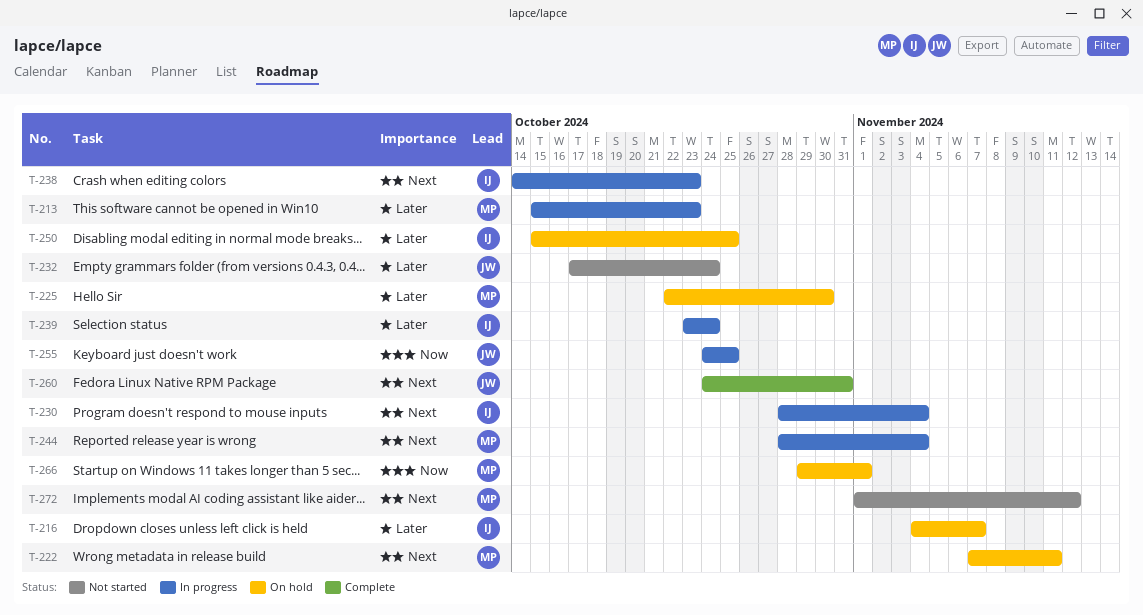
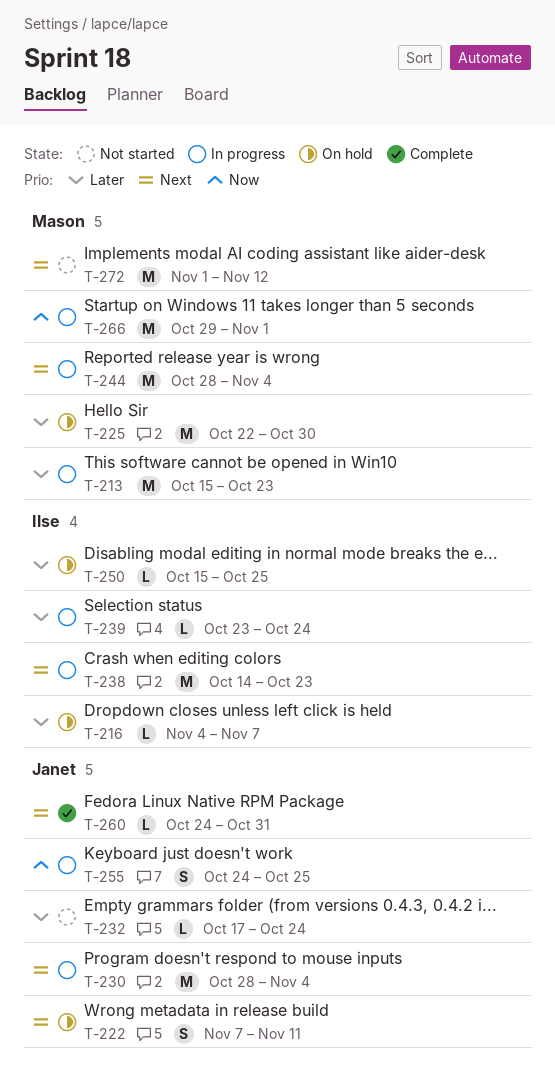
T-222, owner: Mason -> Janet
T-230, owner: Ilse -> Janet
T-266, status: On hold -> In progress

